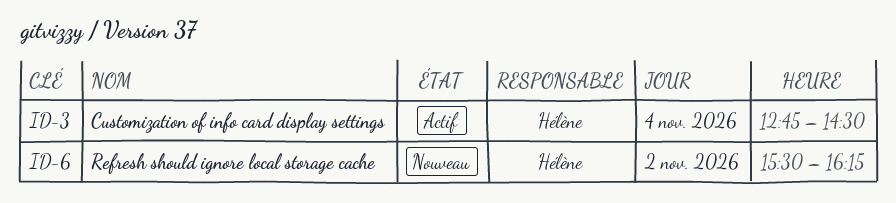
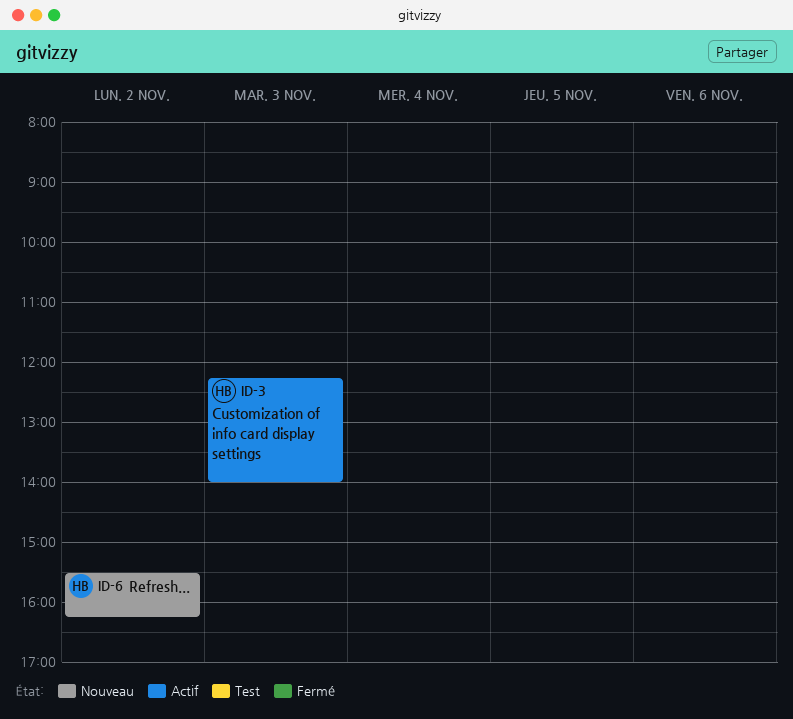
ID-3, day: Nov 4 -> Nov 3
ID-3, begins: 12:45 -> 12:15
ID-3, ends: 14:30 -> 14:00

